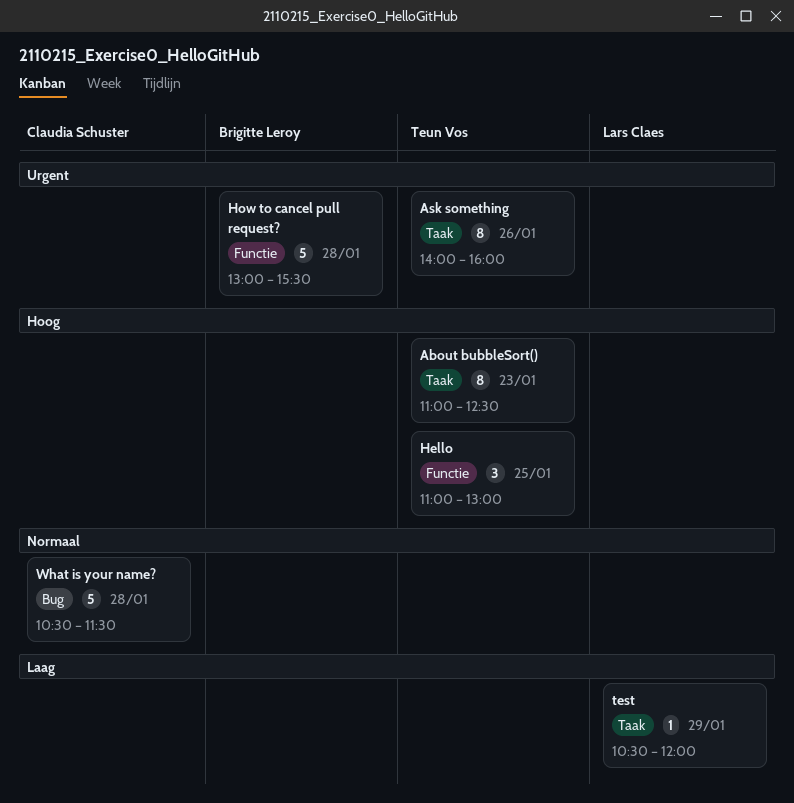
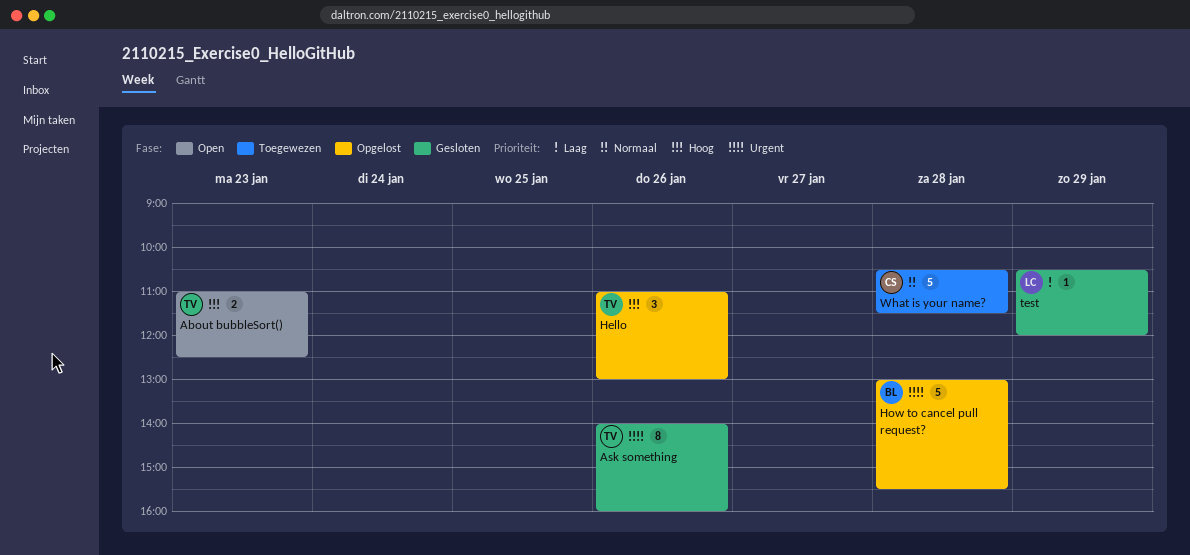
About bubbleSort(), estimate: 8 -> 2
Hello, day: Jan 25 -> Jan 26

